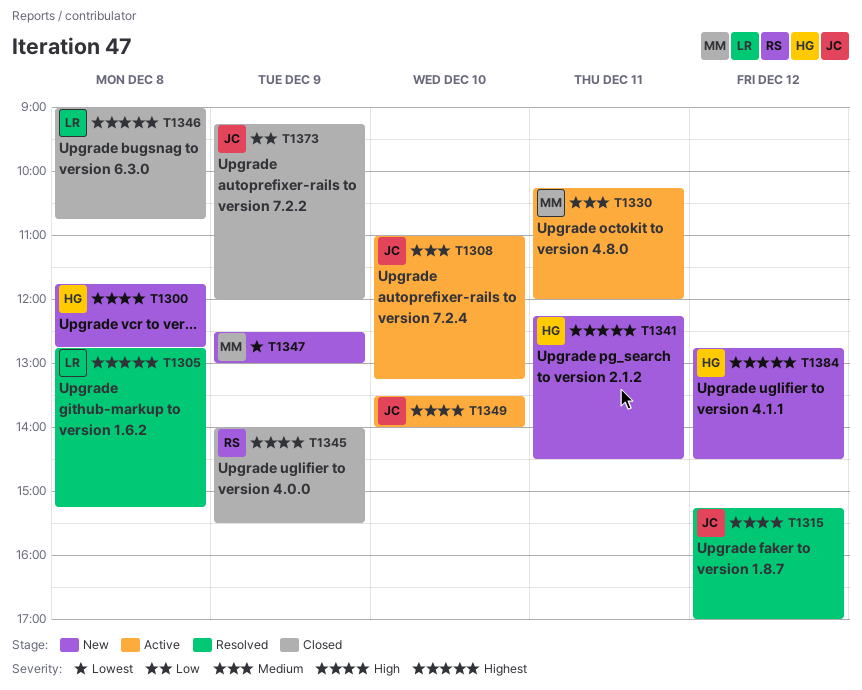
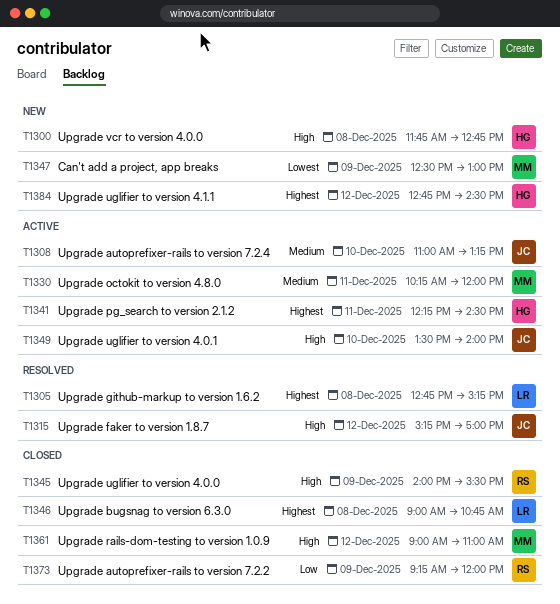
T1341, status: New -> Active
T1361: none -> present
T1373, owner: JC -> RS

